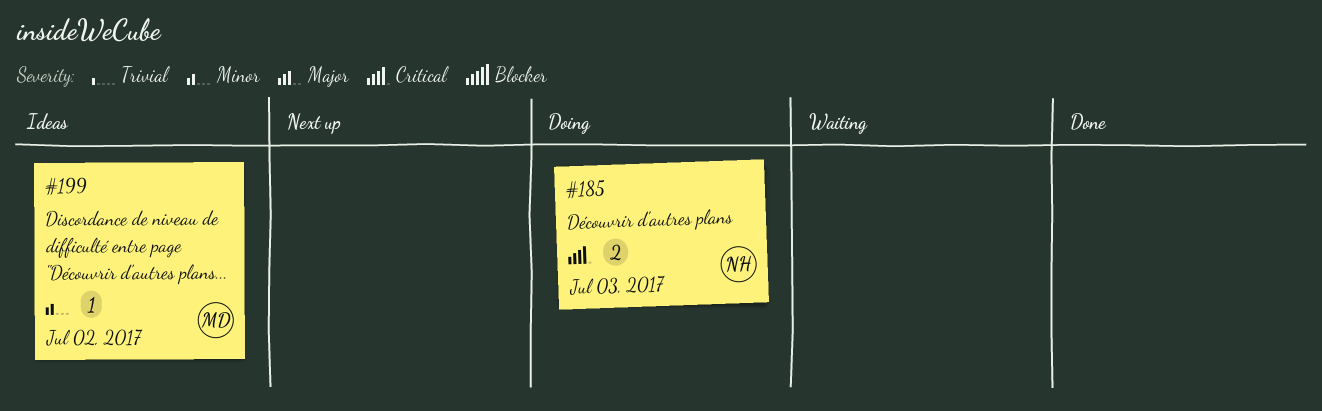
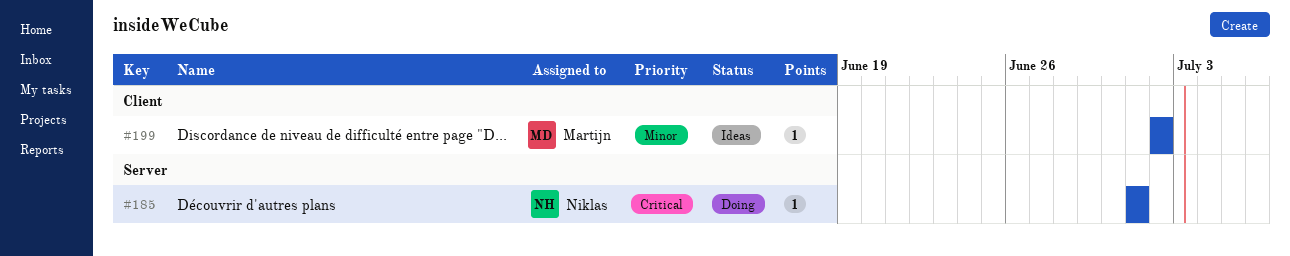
#185, estimate: 2 -> 1
#185, due: Jul 3 -> Jul 1

